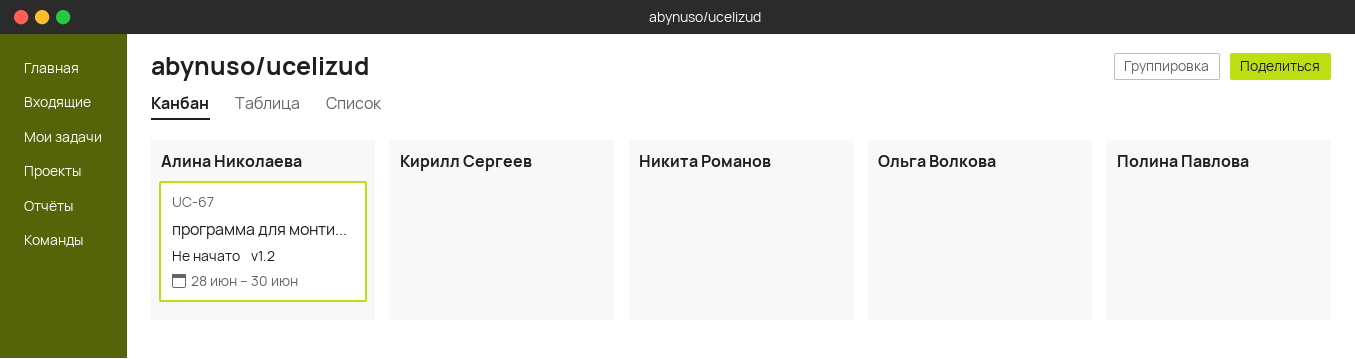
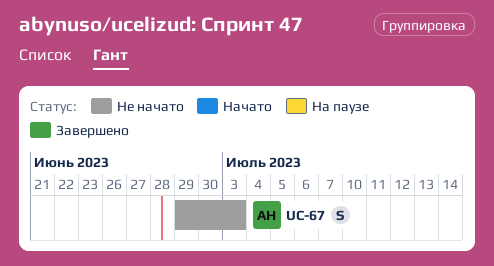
UC-67, start: Jun 28 -> Jun 29
UC-67, due: Jun 30 -> Jul 3

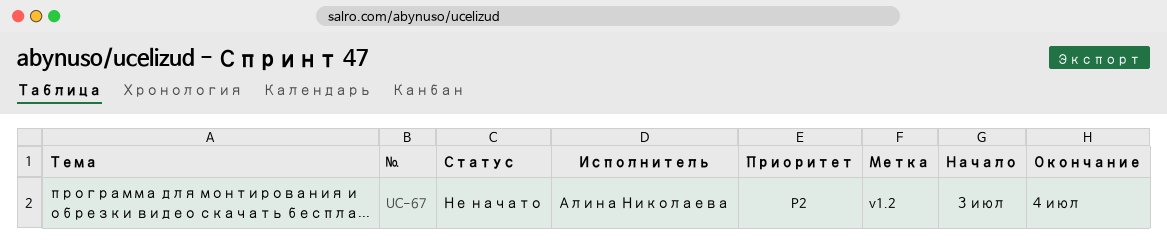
UC-67, start: Jun 29 -> Jul 3
UC-67, due: Jul 3 -> Jul 4

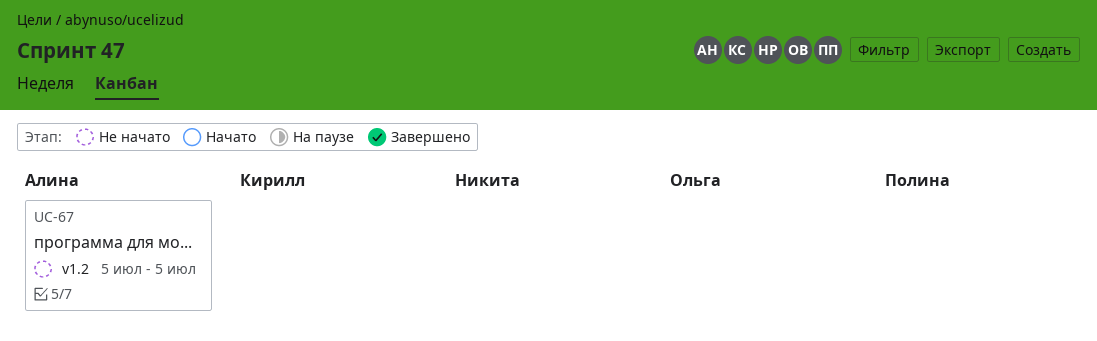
UC-67, start: Jul 3 -> Jul 5
UC-67, due: Jul 4 -> Jul 5

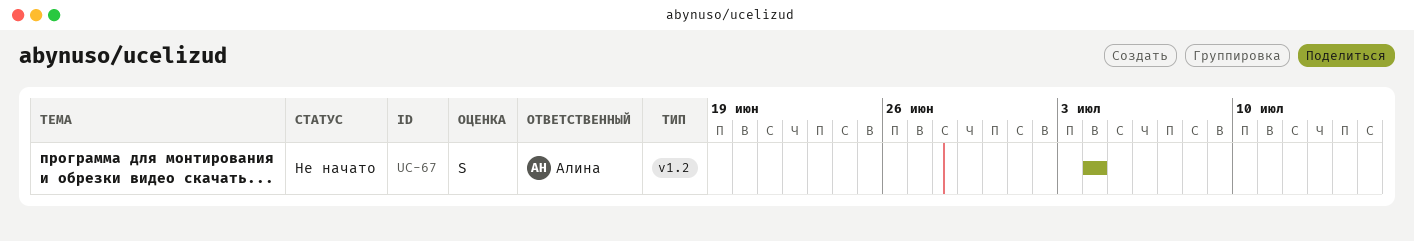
UC-67, start: Jul 5 -> Jul 4
UC-67, due: Jul 5 -> Jul 4

